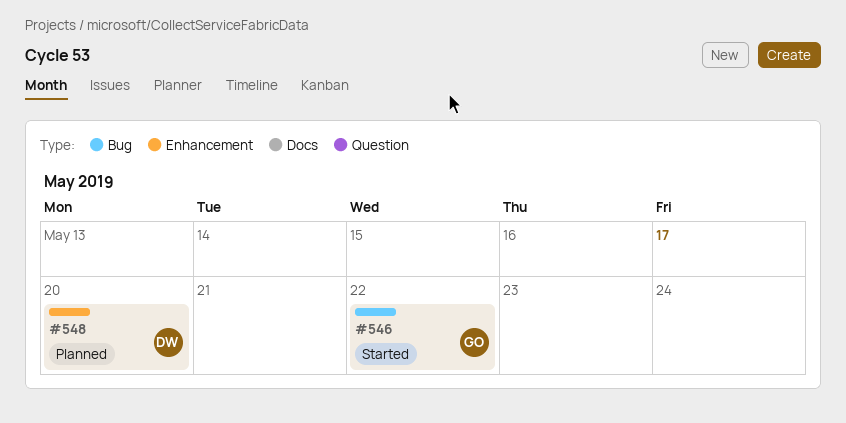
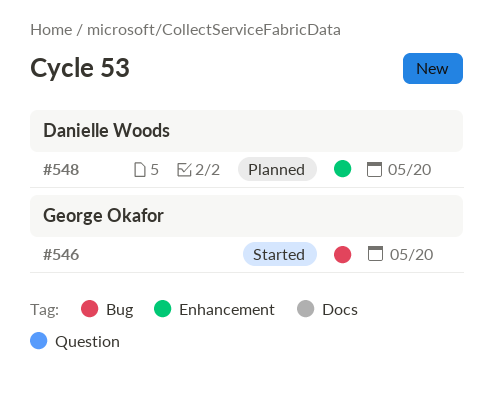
#546, due: May 22 -> May 20

